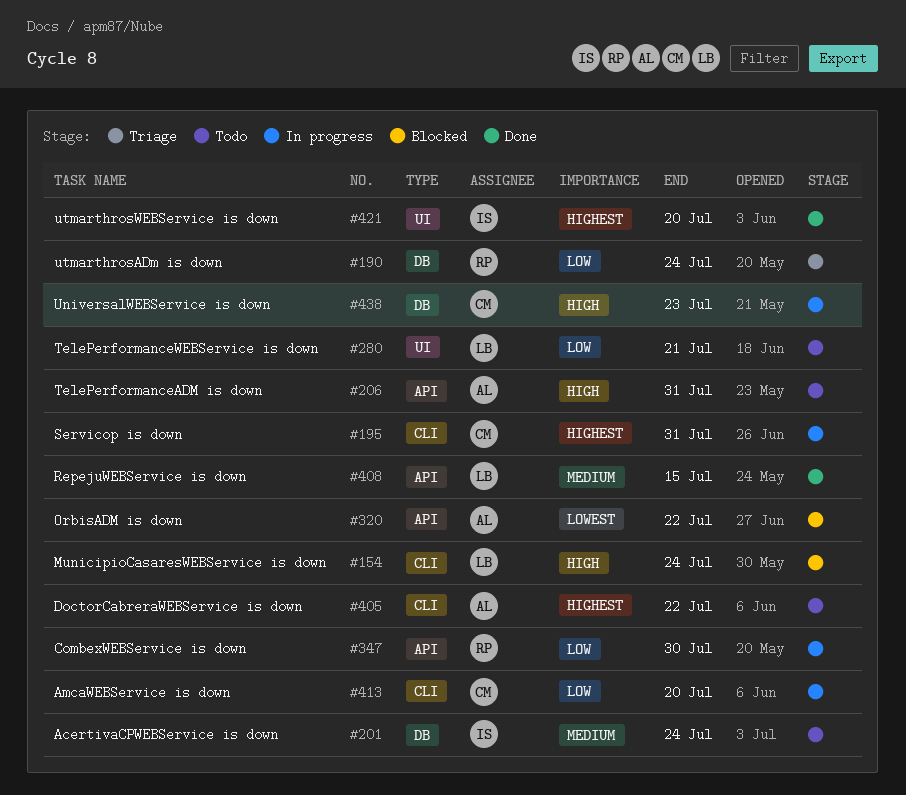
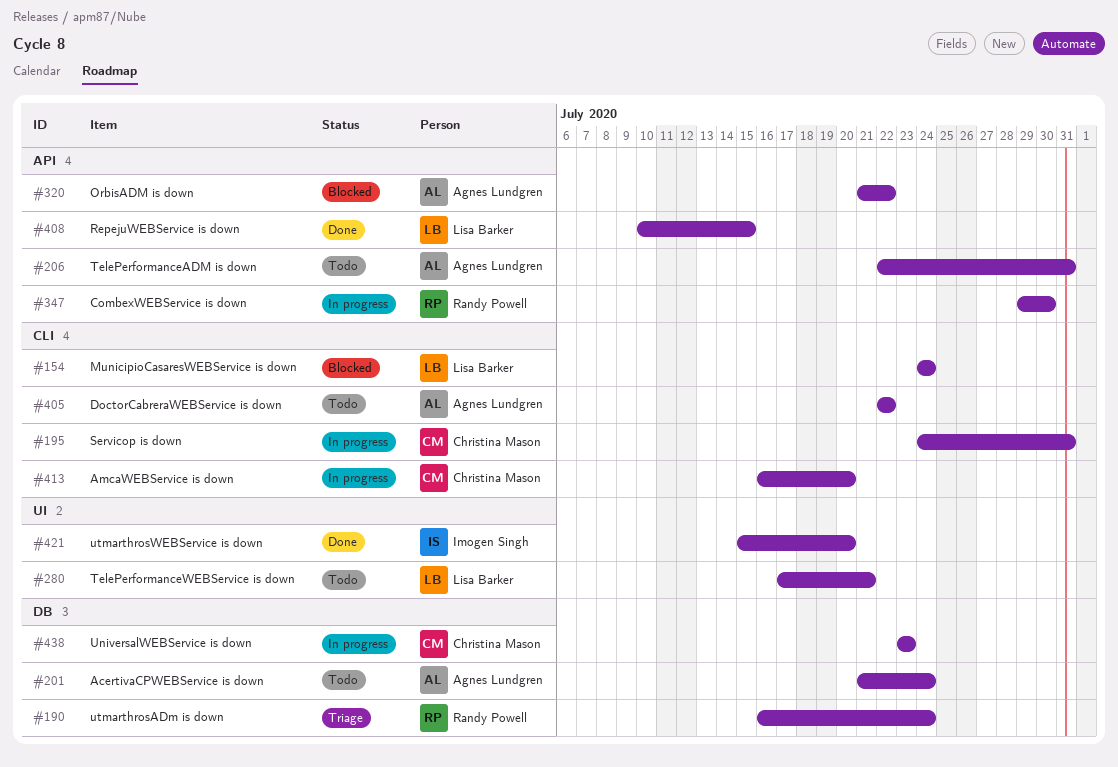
#201, owner: Imogen Singh -> Agnes Lundgren

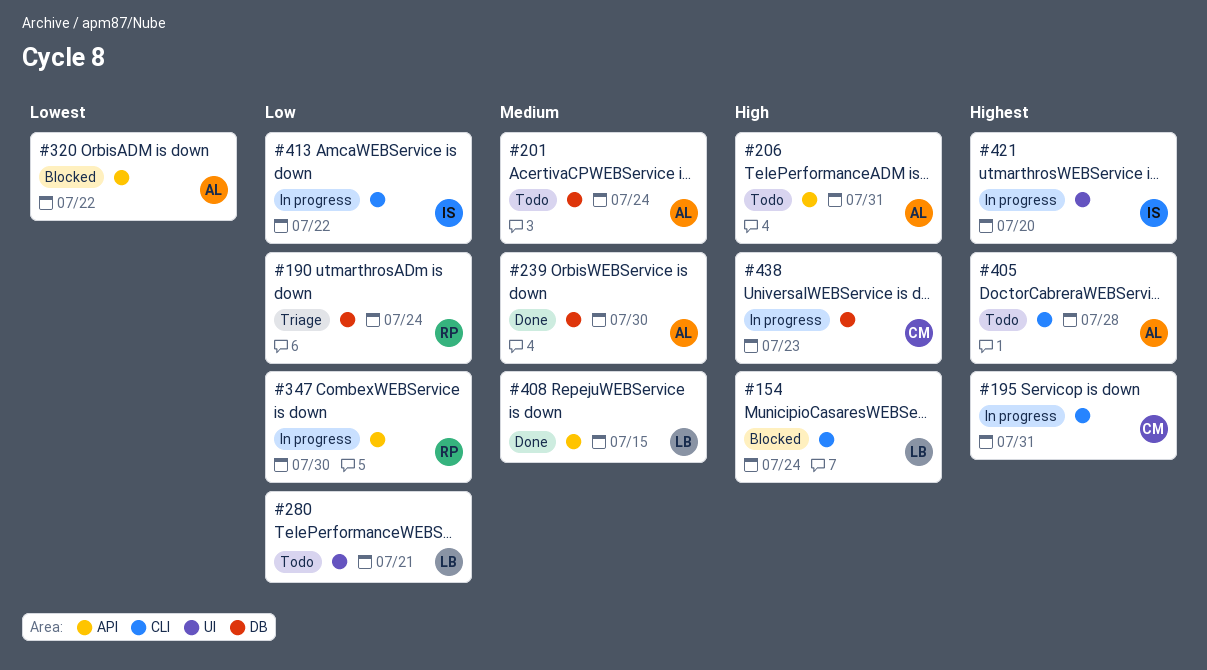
#239: none -> present
#405, due: Jul 22 -> Jul 28
#413, owner: Christina Mason -> Imogen Singh
#413, due: Jul 20 -> Jul 22
#421, status: Done -> In progress

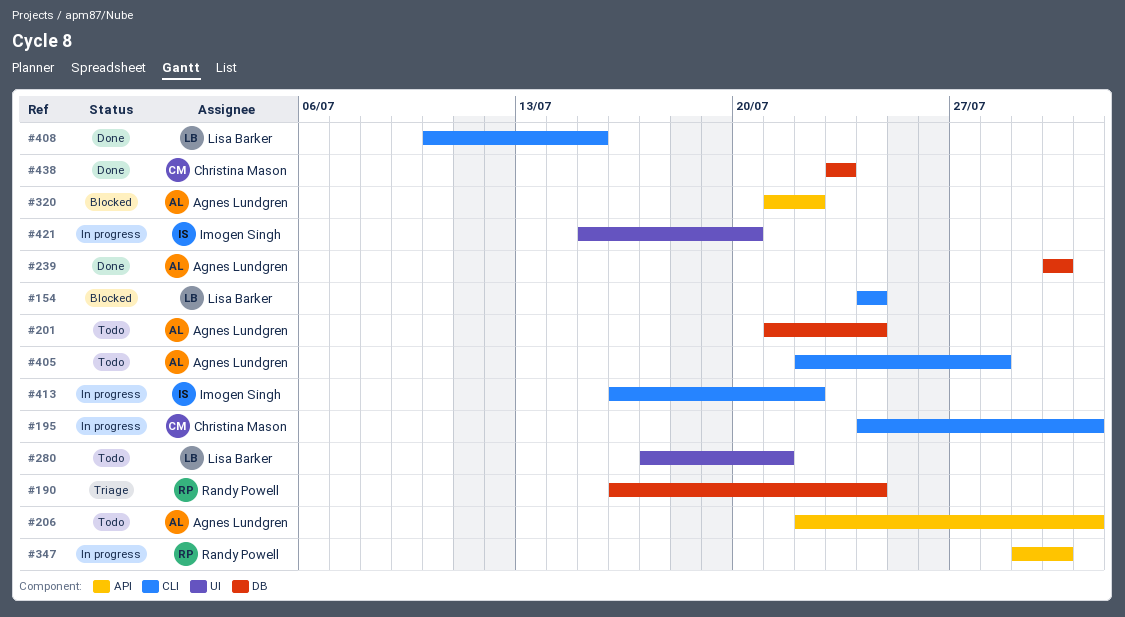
#408, label: API -> CLI
#438, status: In progress -> Done

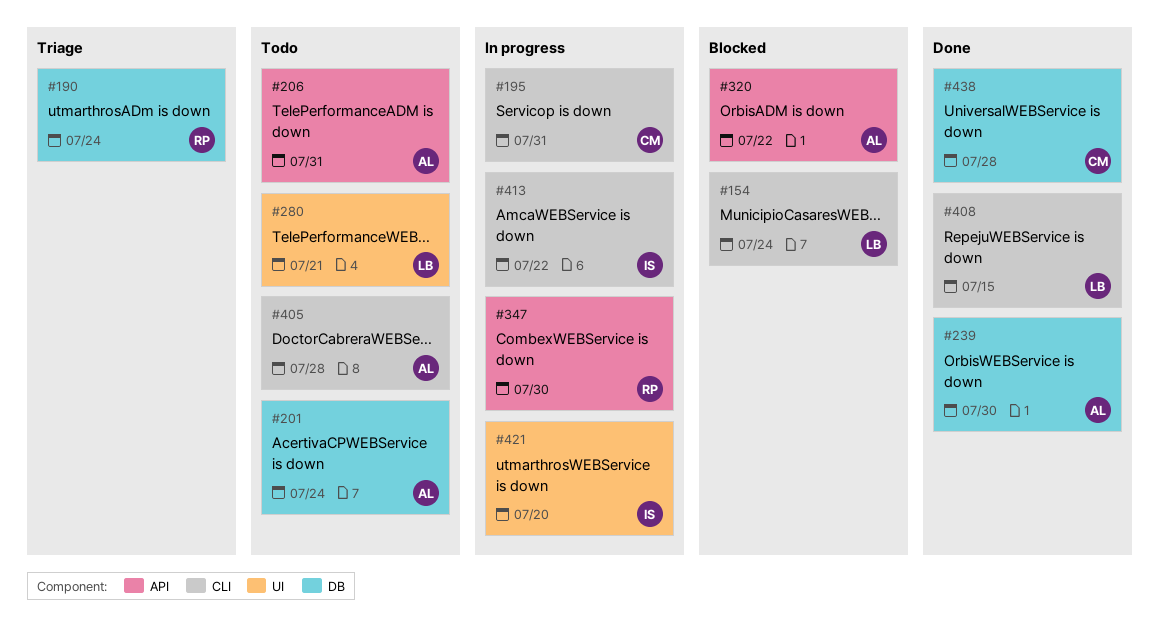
#438, due: Jul 23 -> Jul 28

